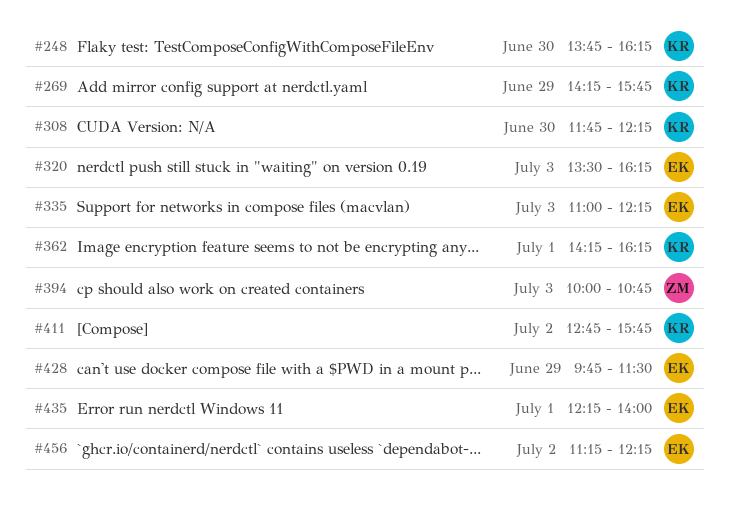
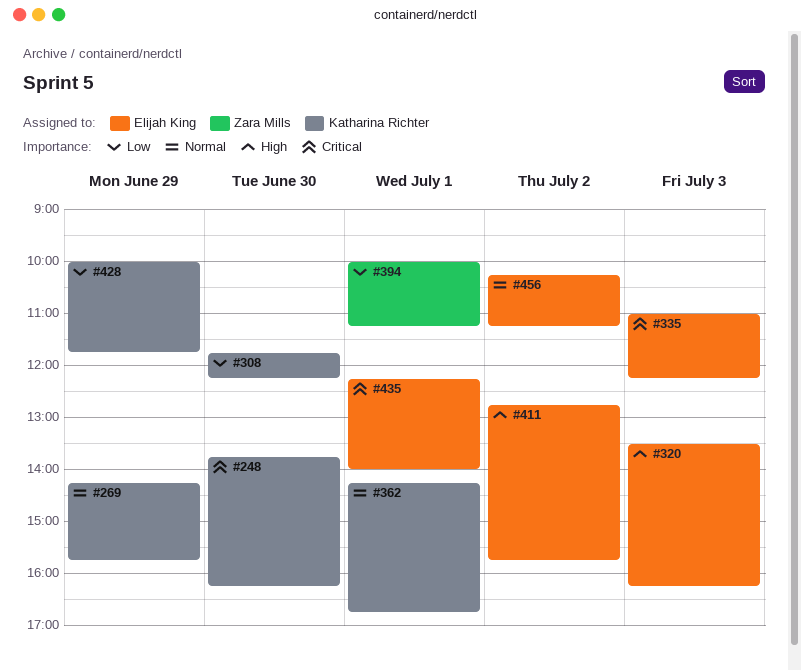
#362, ends: 16:15 -> 16:45
#394, day: Jul 3 -> Jul 1
#394, ends: 10:45 -> 11:15
#411, owner: Katharina Richter -> Elijah King
#428, owner: Elijah King -> Katharina Richter
#428, begins: 09:45 -> 10:00
#428, ends: 11:30 -> 11:45
#456, begins: 11:15 -> 10:15
#456, ends: 12:15 -> 11:15

